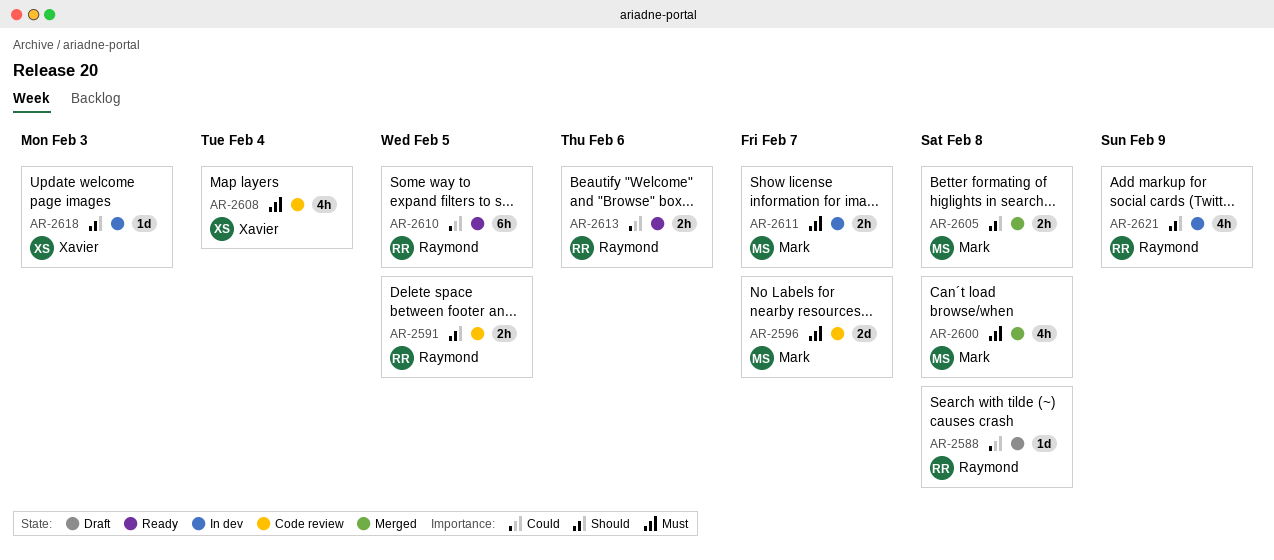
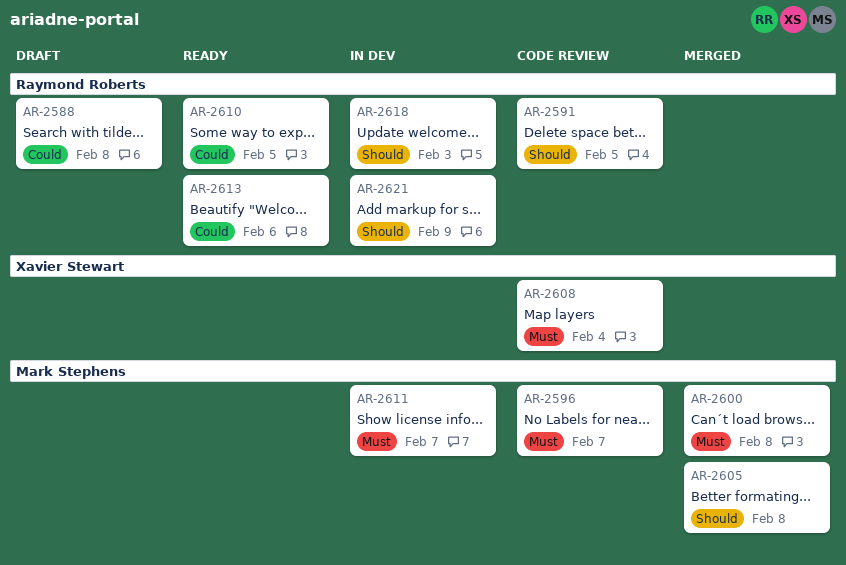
AR-2618, owner: Xavier Stewart -> Raymond Roberts

